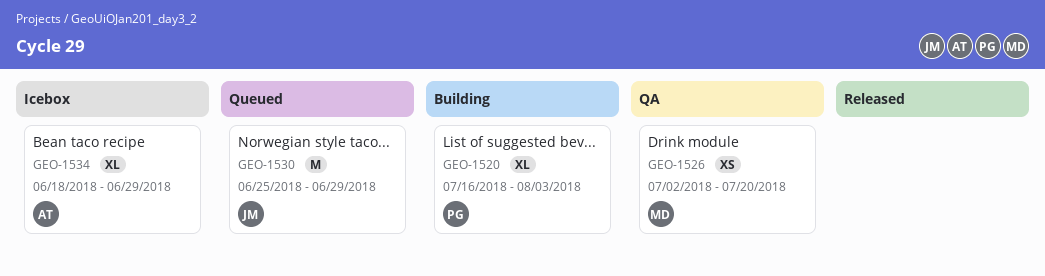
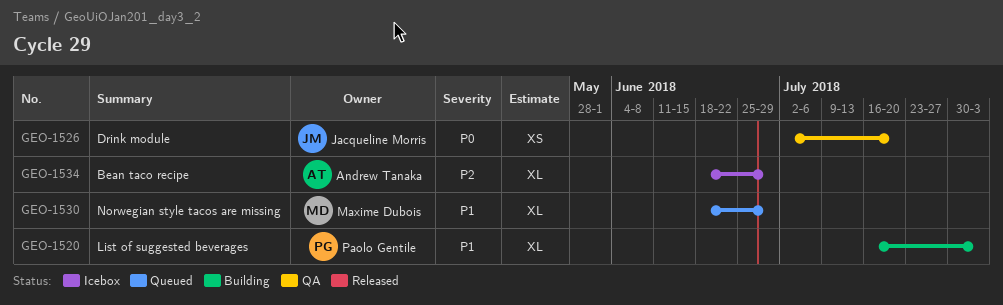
GEO-1526, owner: Maxime Dubois -> Jacqueline Morris
GEO-1530, owner: Jacqueline Morris -> Maxime Dubois
GEO-1530, estimate: M -> XL
GEO-1530, start: Jun 25 -> Jun 18

